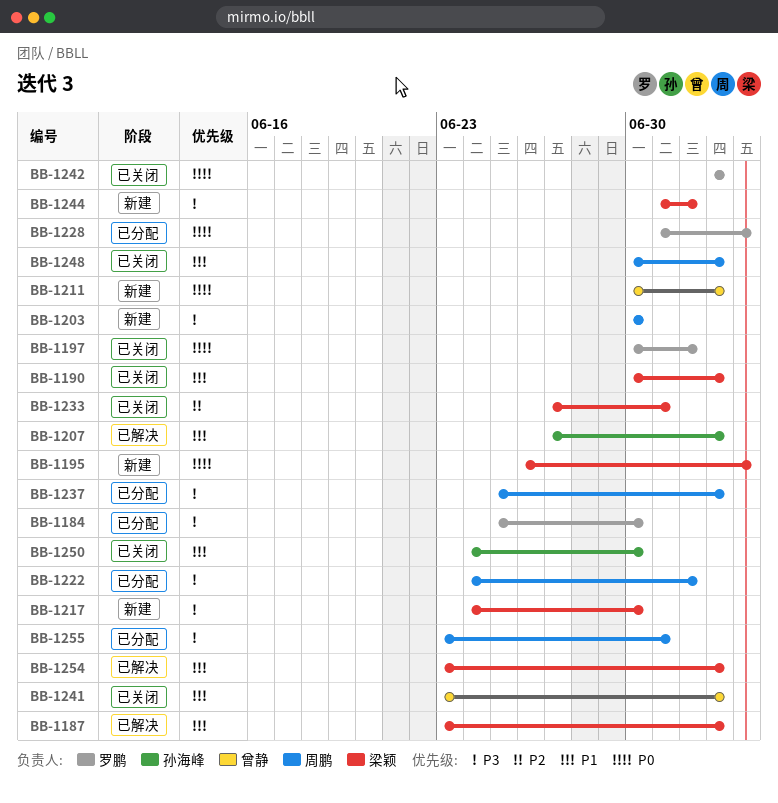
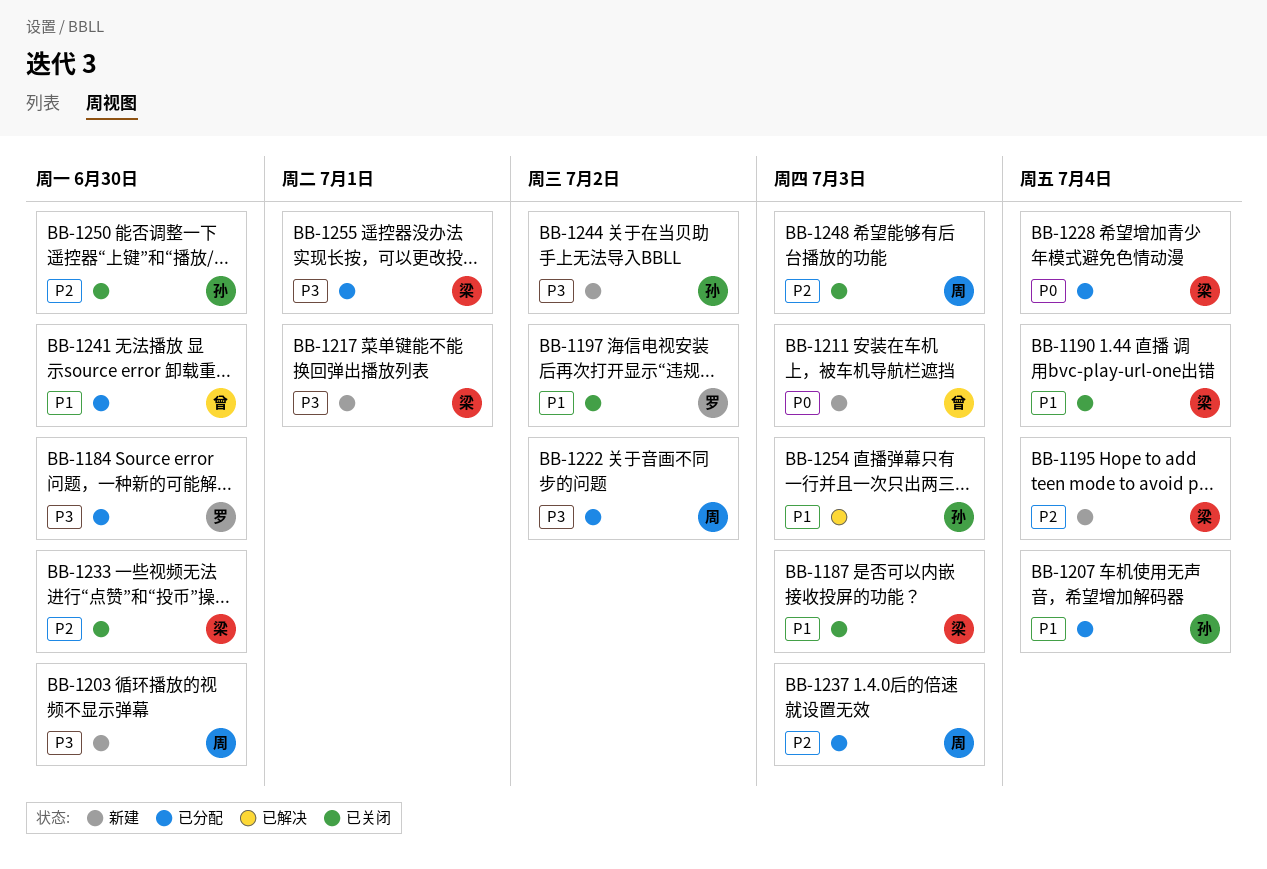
BB-1187, status: 已解决 -> 已关闭
BB-1190, due: Jul 3 -> Jul 4
BB-1195, priority: P0 -> P2
BB-1197, priority: P0 -> P1
BB-1207, status: 已解决 -> 已分配
BB-1207, due: Jul 3 -> Jul 4
BB-1217, due: Jun 30 -> Jul 1
BB-1228, owner: 罗鹏 -> 梁颖
BB-1233, due: Jul 1 -> Jun 30
BB-1237, priority: P3 -> P2
BB-1241, status: 已关闭 -> 已分配
BB-1241, due: Jul 3 -> Jun 30
BB-1242: present -> none
BB-1244, owner: 梁颖 -> 孙海峰
BB-1248, priority: P1 -> P2
BB-1250, priority: P1 -> P2
BB-1254, owner: 梁颖 -> 孙海峰
BB-1255, owner: 周鹏 -> 梁颖

